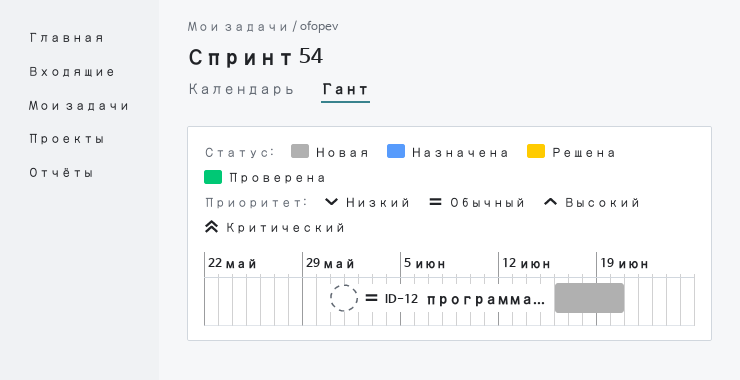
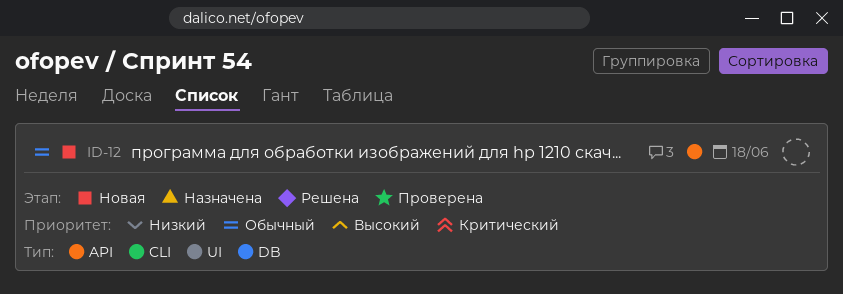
ID-12, due: Jun 20 -> Jun 18

